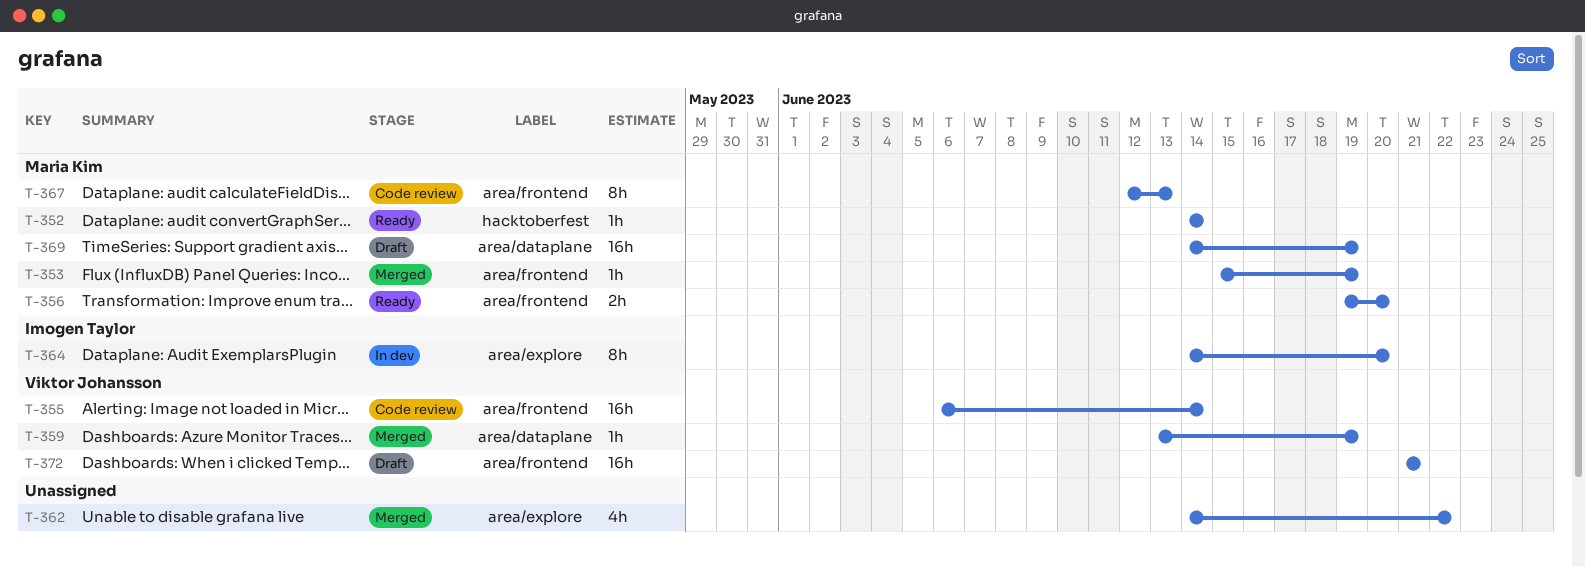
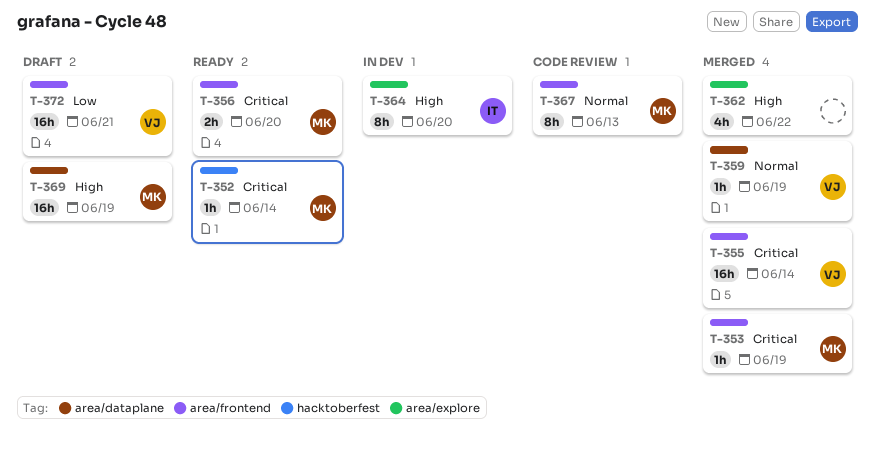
T-355, status: Code review -> Merged

